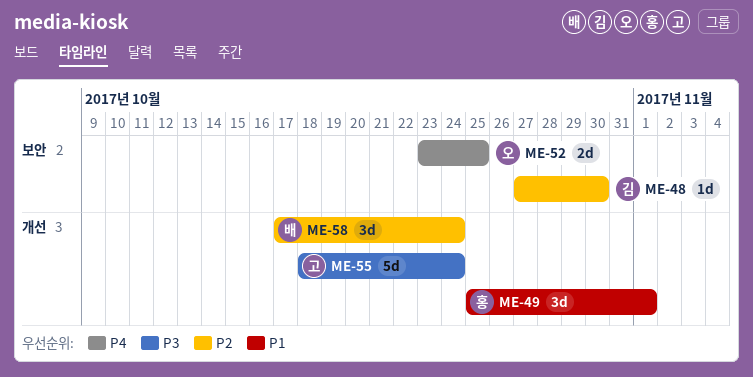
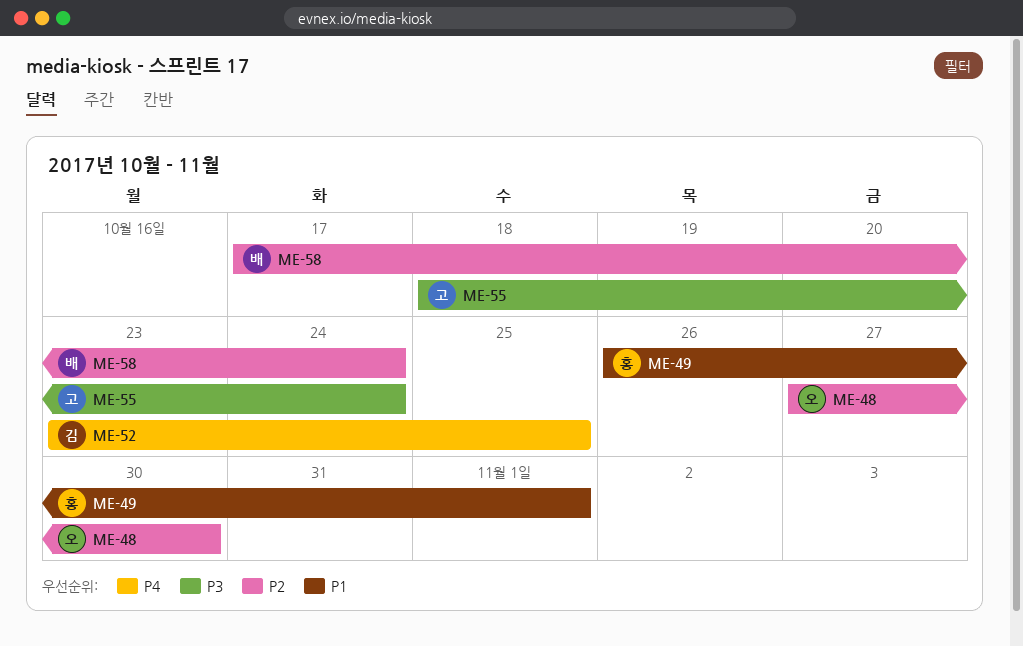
ME-48, owner: 김 -> 오
ME-49, start: Oct 25 -> Oct 26
ME-52, owner: 오 -> 김

